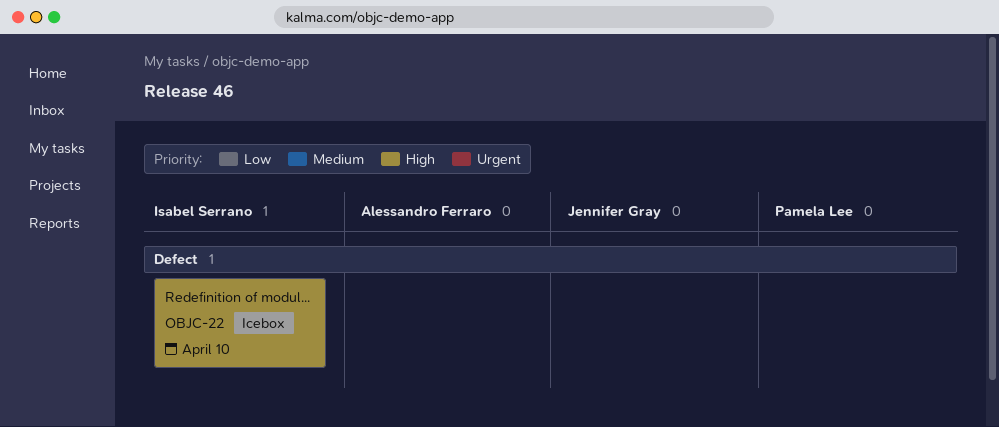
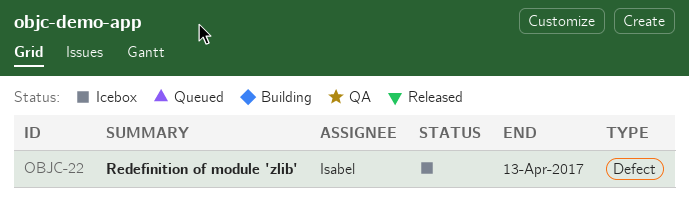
OBJC-22, due: Apr 10 -> Apr 13

